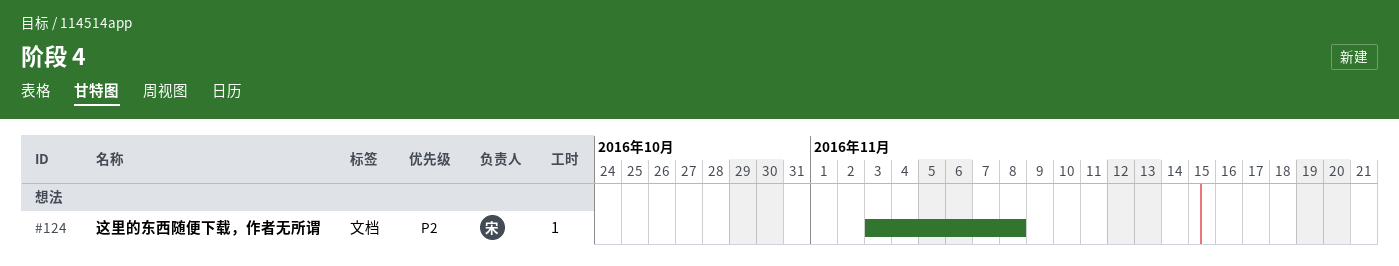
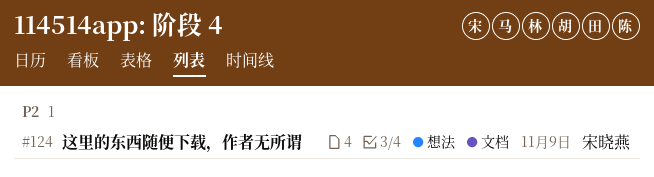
#124, due: Nov 8 -> Nov 9

